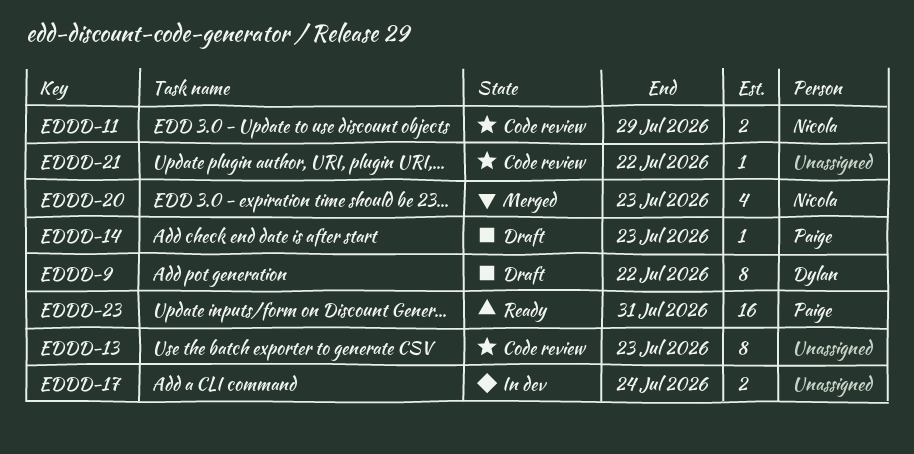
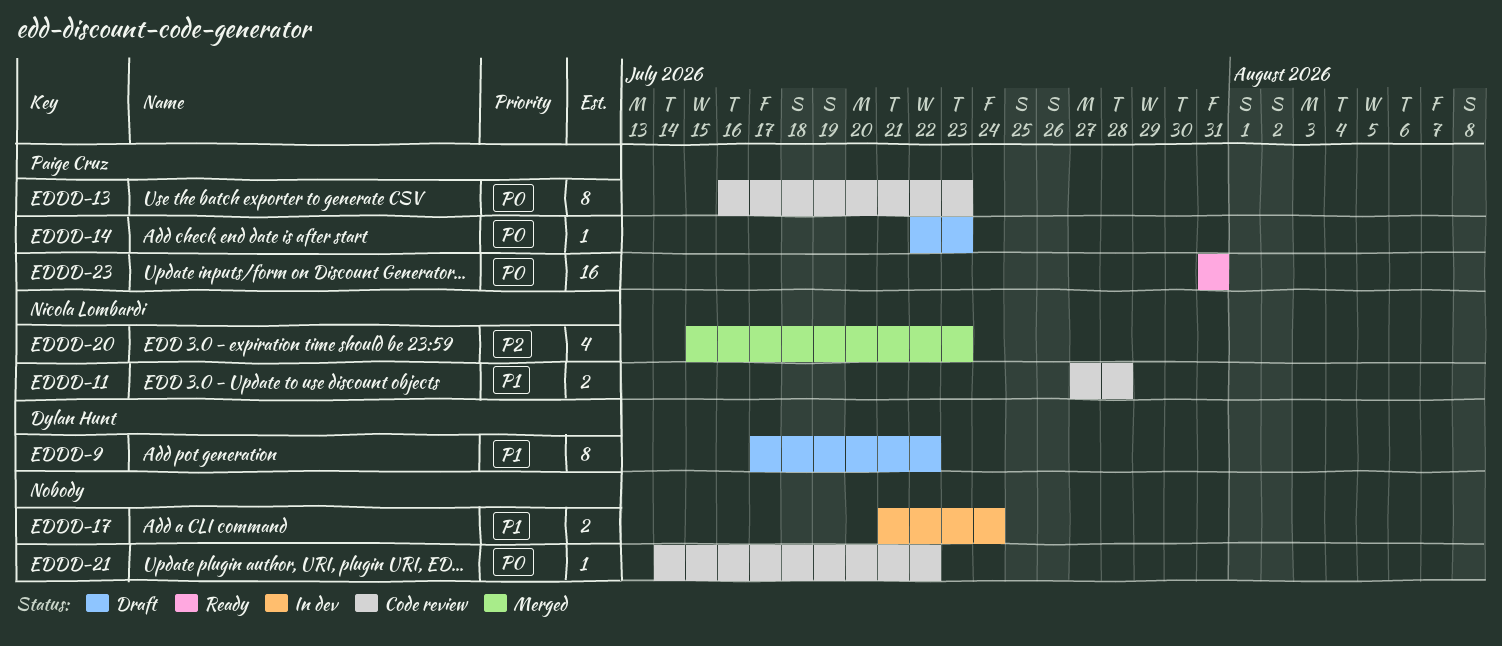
EDDD-11, due: Jul 29 -> Jul 28
EDDD-13, owner: none -> Paige Cruz

